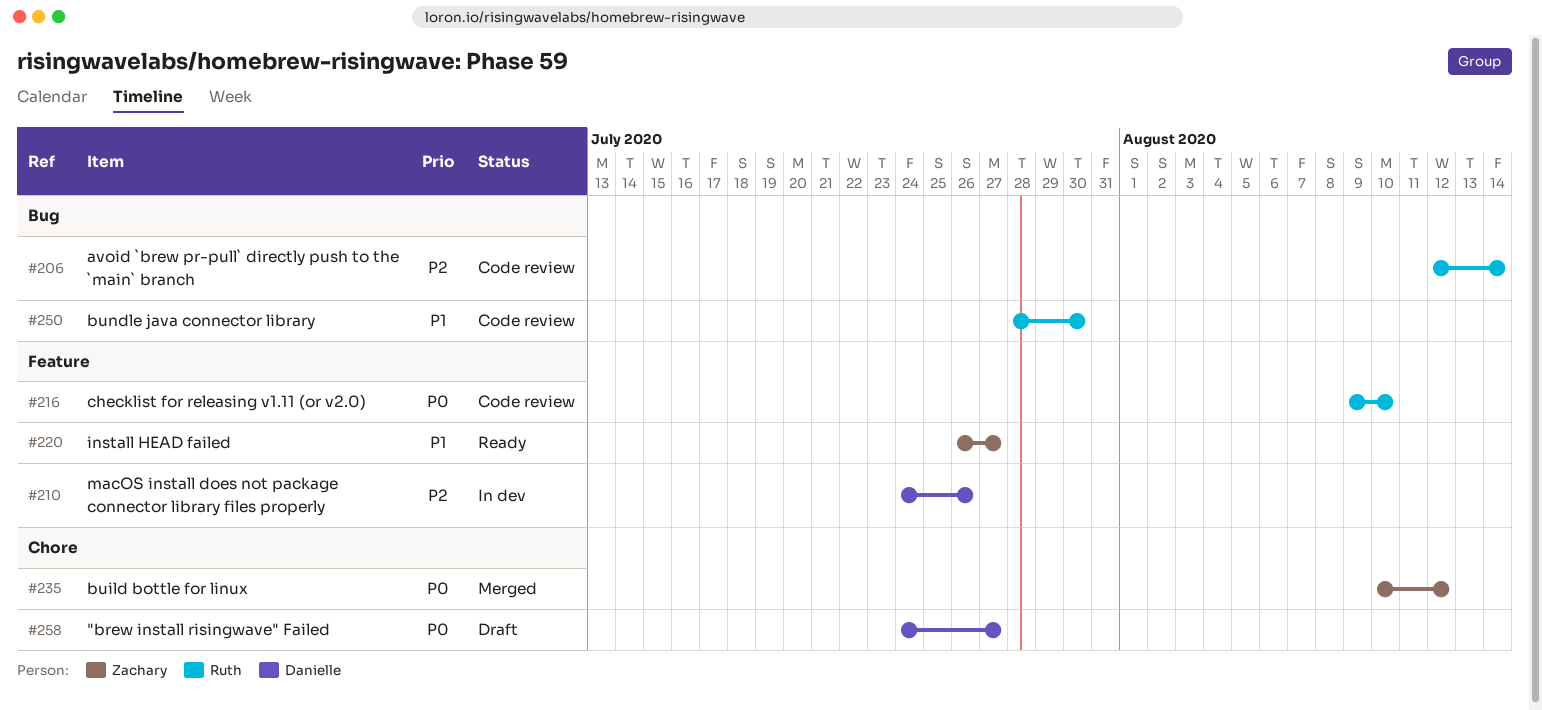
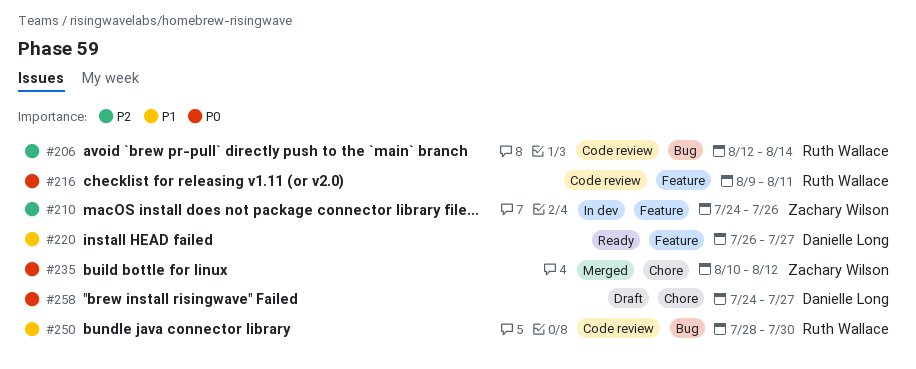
#210, owner: Danielle Long -> Zachary Wilson
#216, due: Aug 10 -> Aug 11
#220, owner: Zachary Wilson -> Danielle Long

